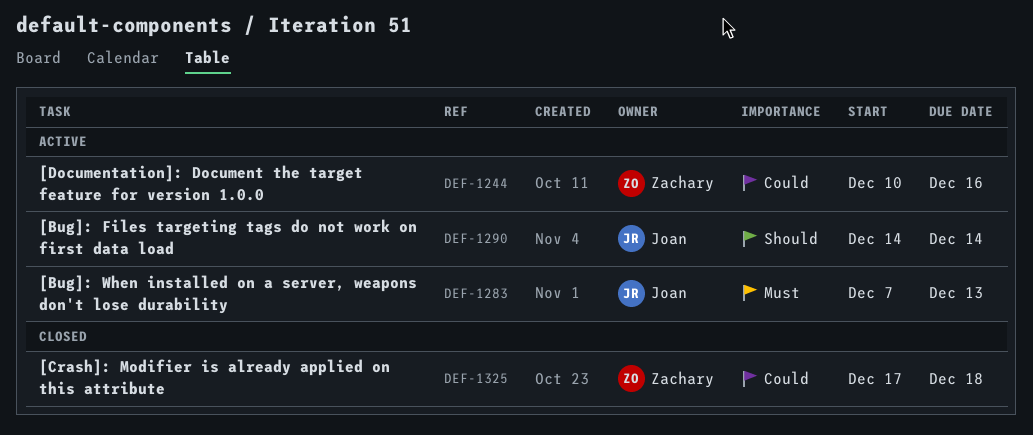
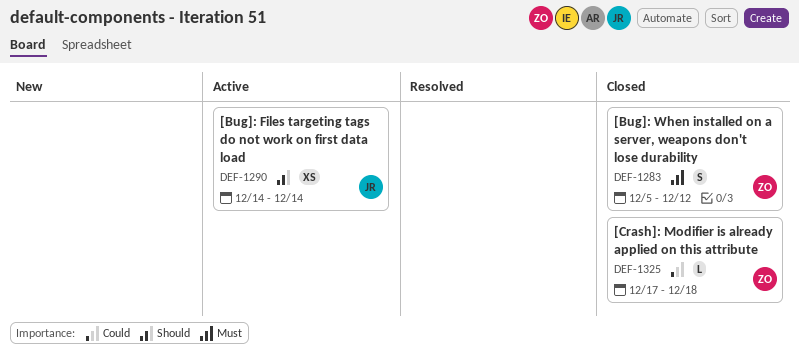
DEF-1244: present -> none
DEF-1283, status: Active -> Closed
DEF-1283, owner: Joan -> Zachary
DEF-1283, start: Dec 7 -> Dec 5
DEF-1283, due: Dec 13 -> Dec 12

